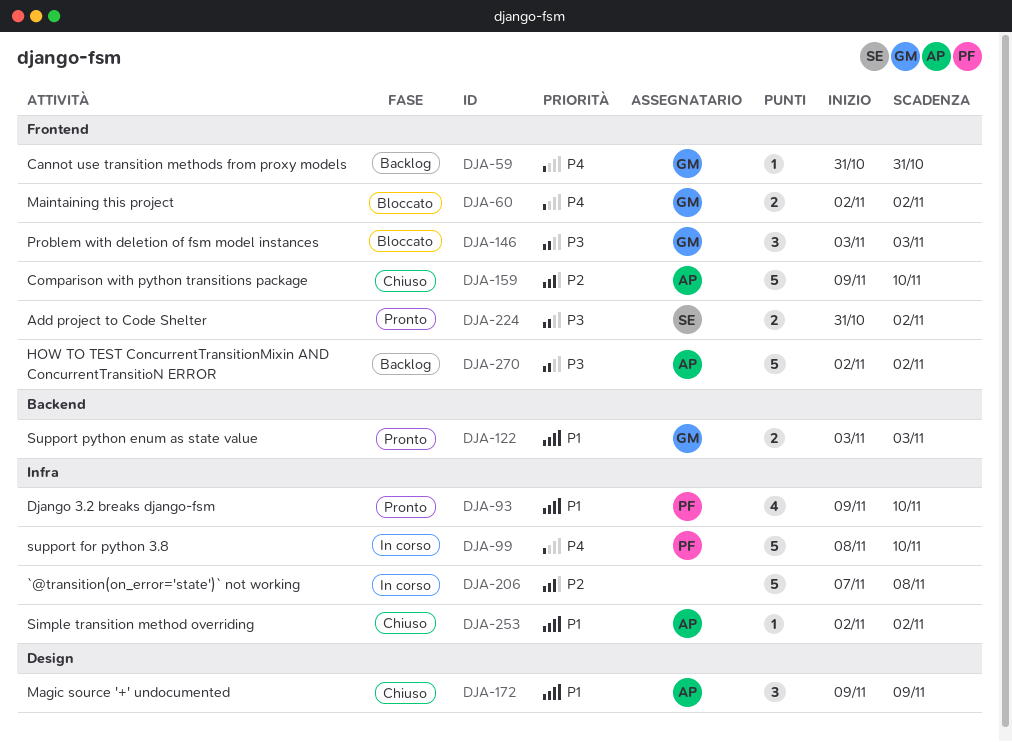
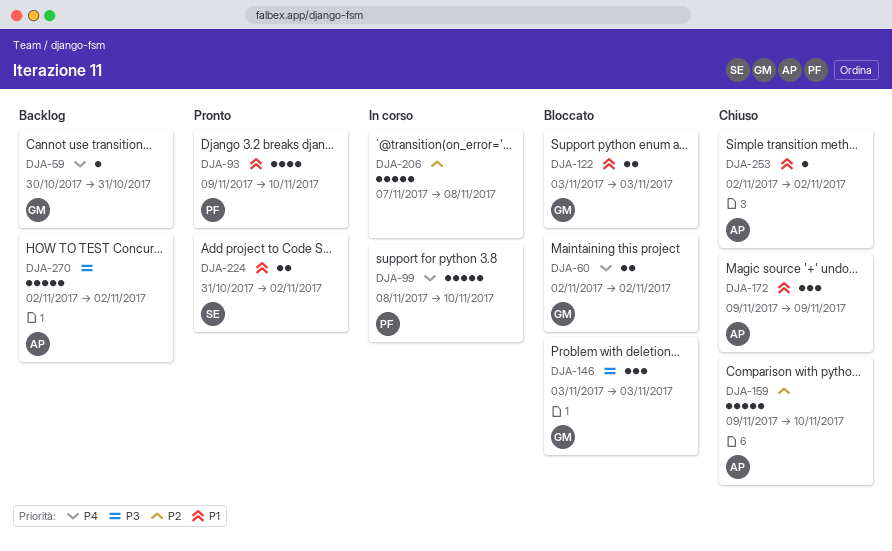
DJA-59, start: Oct 31 -> Oct 30
DJA-122, status: Pronto -> Bloccato
DJA-224, priority: P3 -> P1

